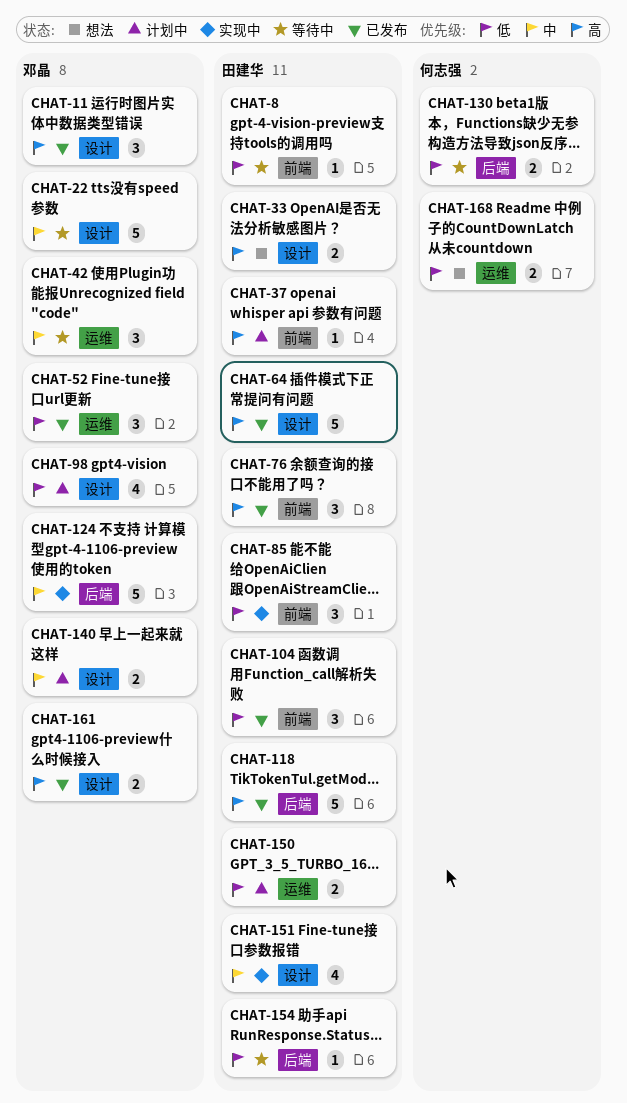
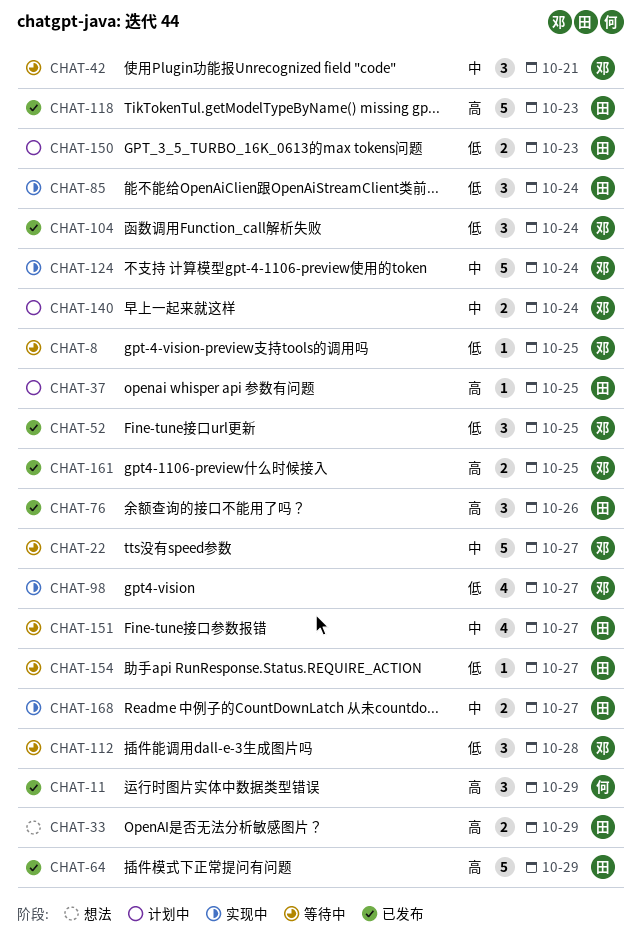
CHAT-8, owner: 田建华 -> 邓晶
CHAT-11, owner: 邓晶 -> 何志强
CHAT-98, status: 计划中 -> 实现中
CHAT-104, owner: 田建华 -> 邓晶
CHAT-112: none -> present
CHAT-130: present -> none
CHAT-151, status: 实现中 -> 等待中
CHAT-168, status: 想法 -> 实现中
CHAT-168, owner: 何志强 -> 田建华
CHAT-168, priority: 低 -> 中

